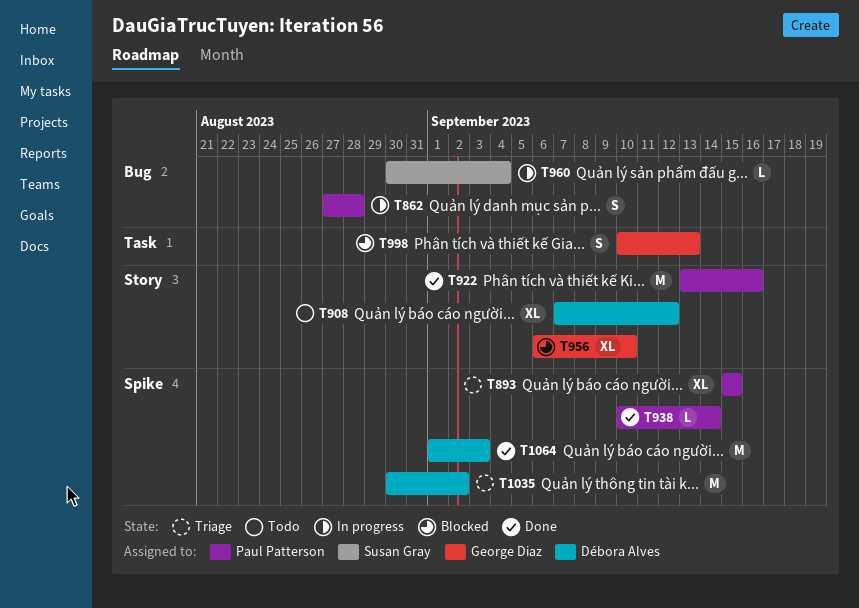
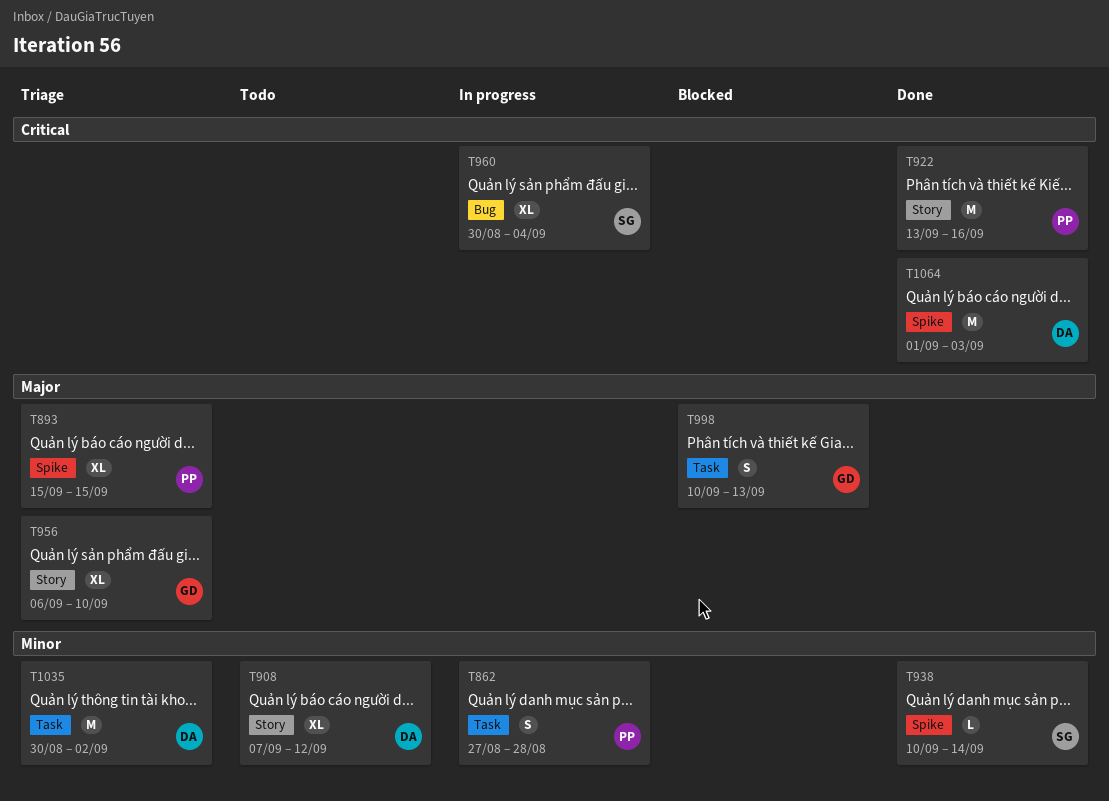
T862, label: Bug -> Task
T938, owner: Paul Patterson -> Susan Gray
T956, status: Blocked -> Triage
T960, estimate: L -> XL
T1035, label: Spike -> Task

